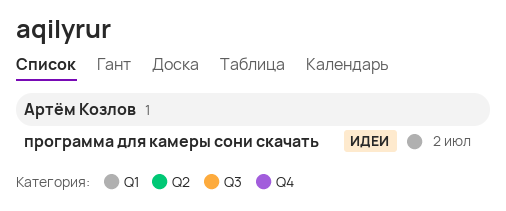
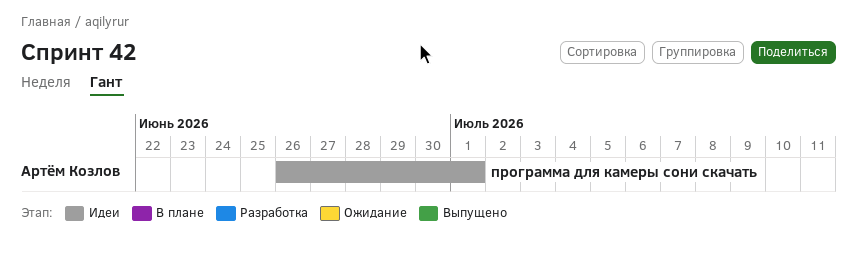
программа для камеры сони скачать, due: Jul 2 -> Jul 1

